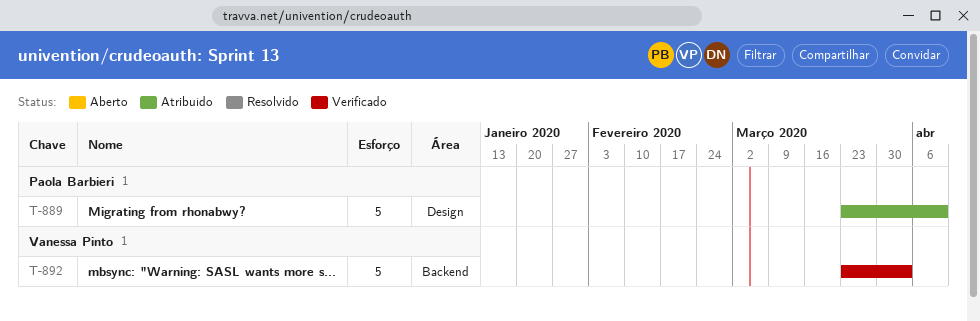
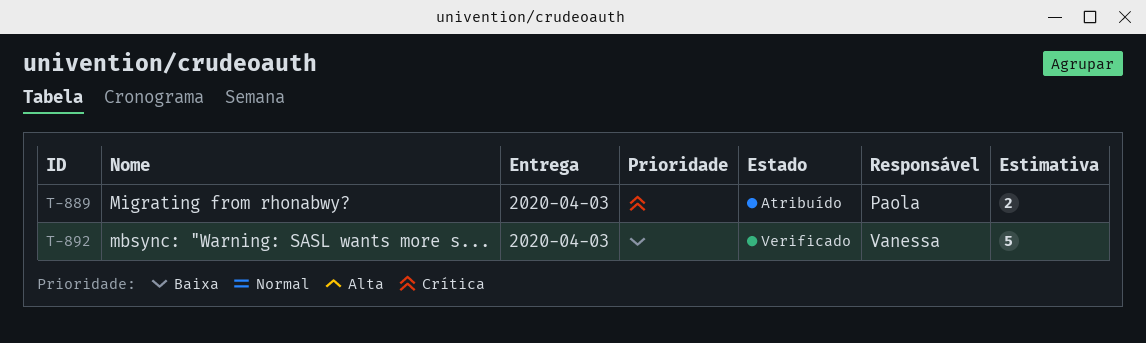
T-889, estimate: 5 -> 2
T-889, due: Apr 10 -> Apr 3

